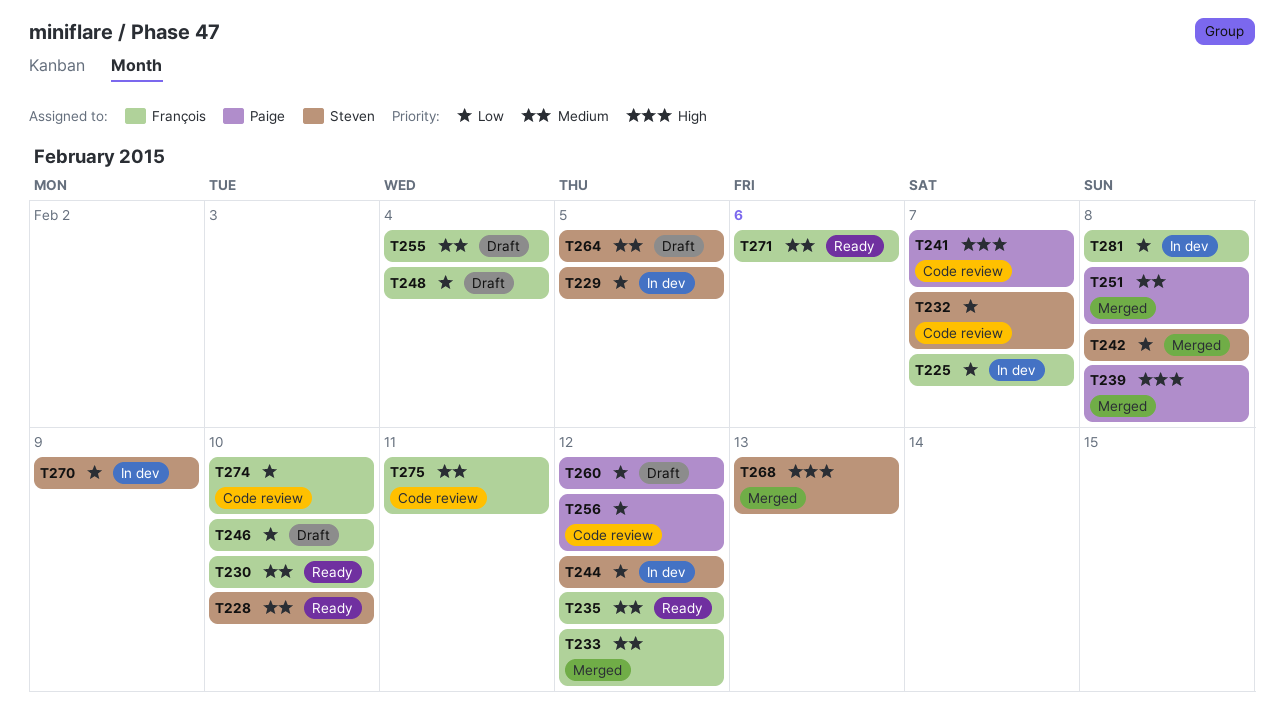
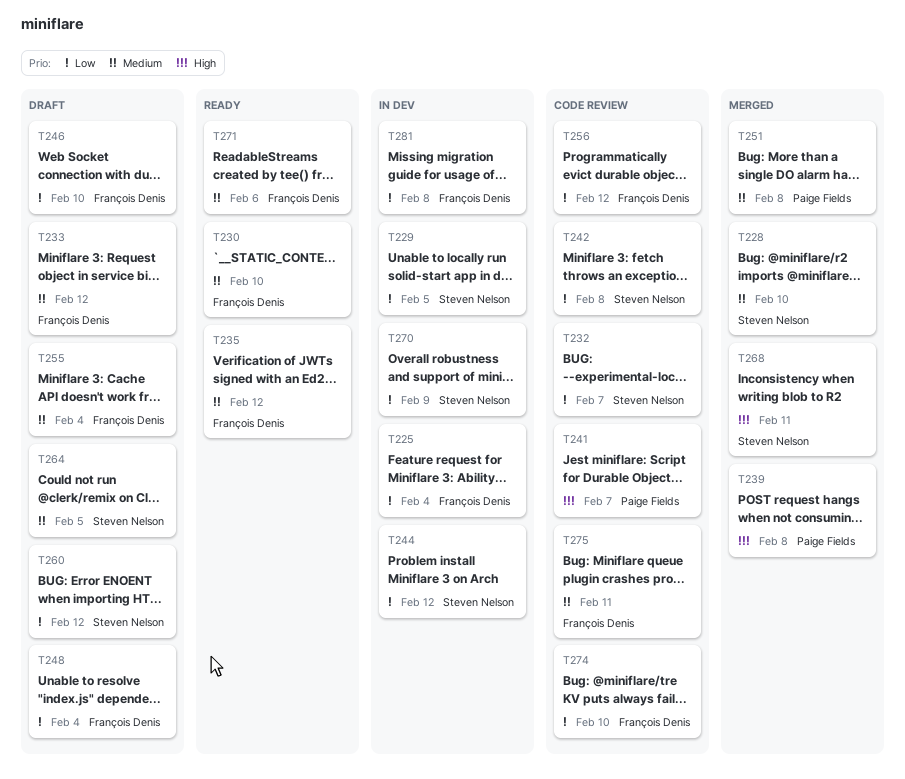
T225, due: Feb 7 -> Feb 4
T228, status: Ready -> Merged
T233, status: Merged -> Draft
T242, status: Merged -> Code review
T256, owner: Paige Fields -> François Denis
T260, owner: Paige Fields -> Steven Nelson
T268, due: Feb 13 -> Feb 11

